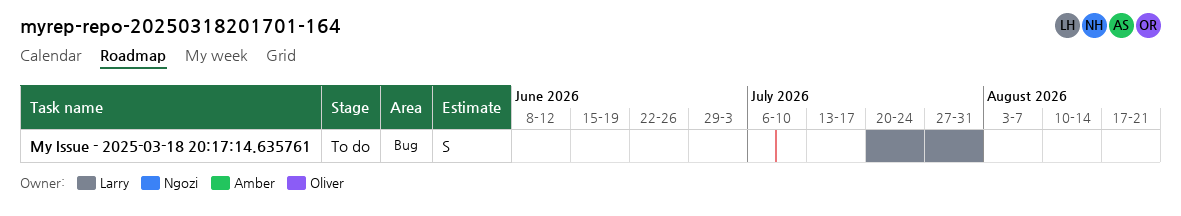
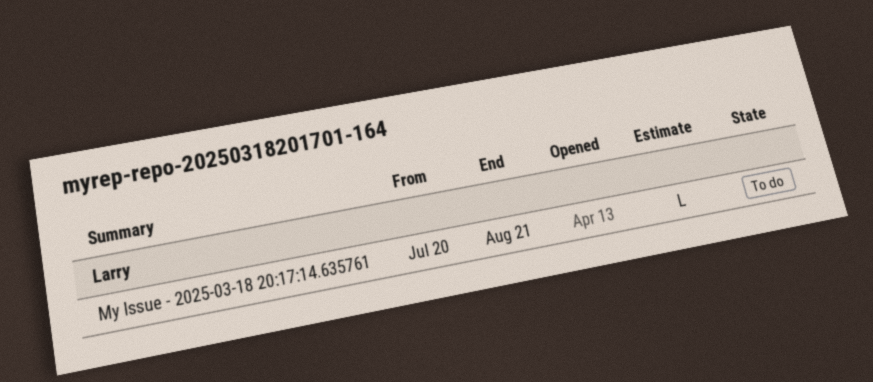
My Issue - 2025-03-18 20:17:14.635761, estimate: S -> L
My Issue - 2025-03-18 20:17:14.635761, due: Jul 31 -> Aug 21

